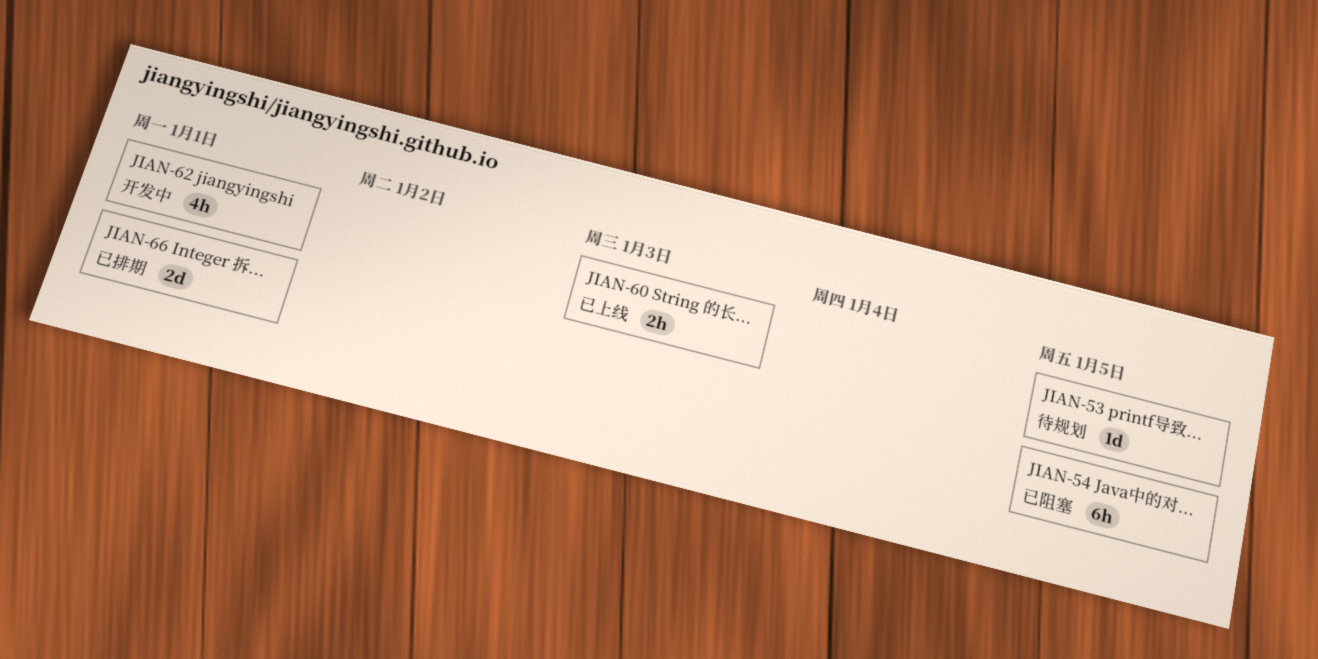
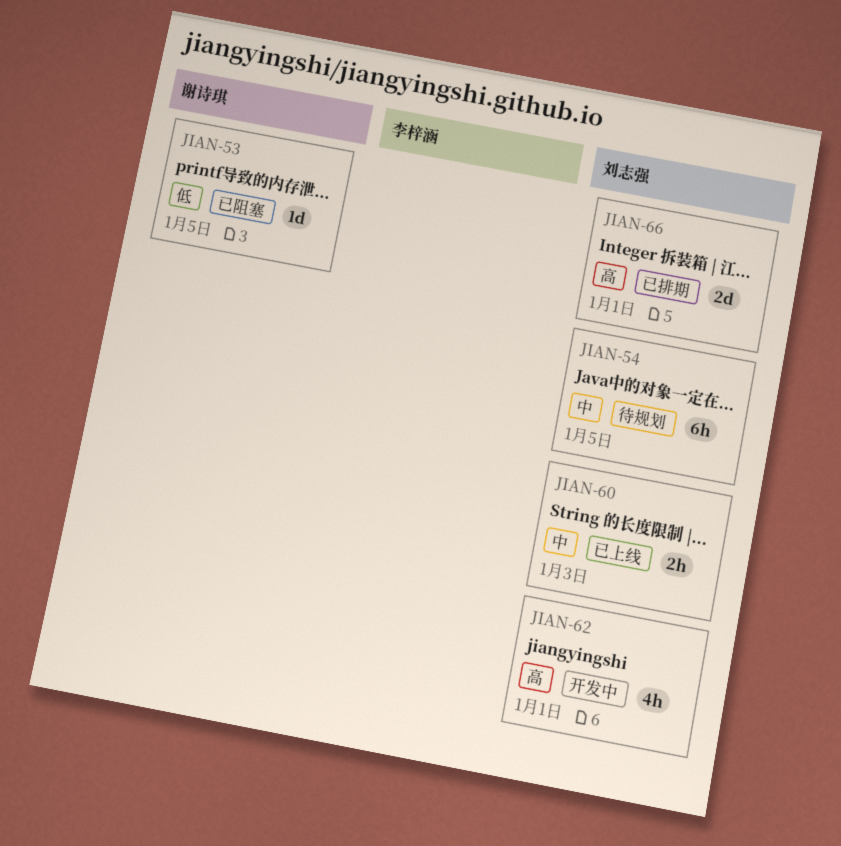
JIAN-53, status: 待规划 -> 已阻塞
JIAN-54, status: 已阻塞 -> 待规划

